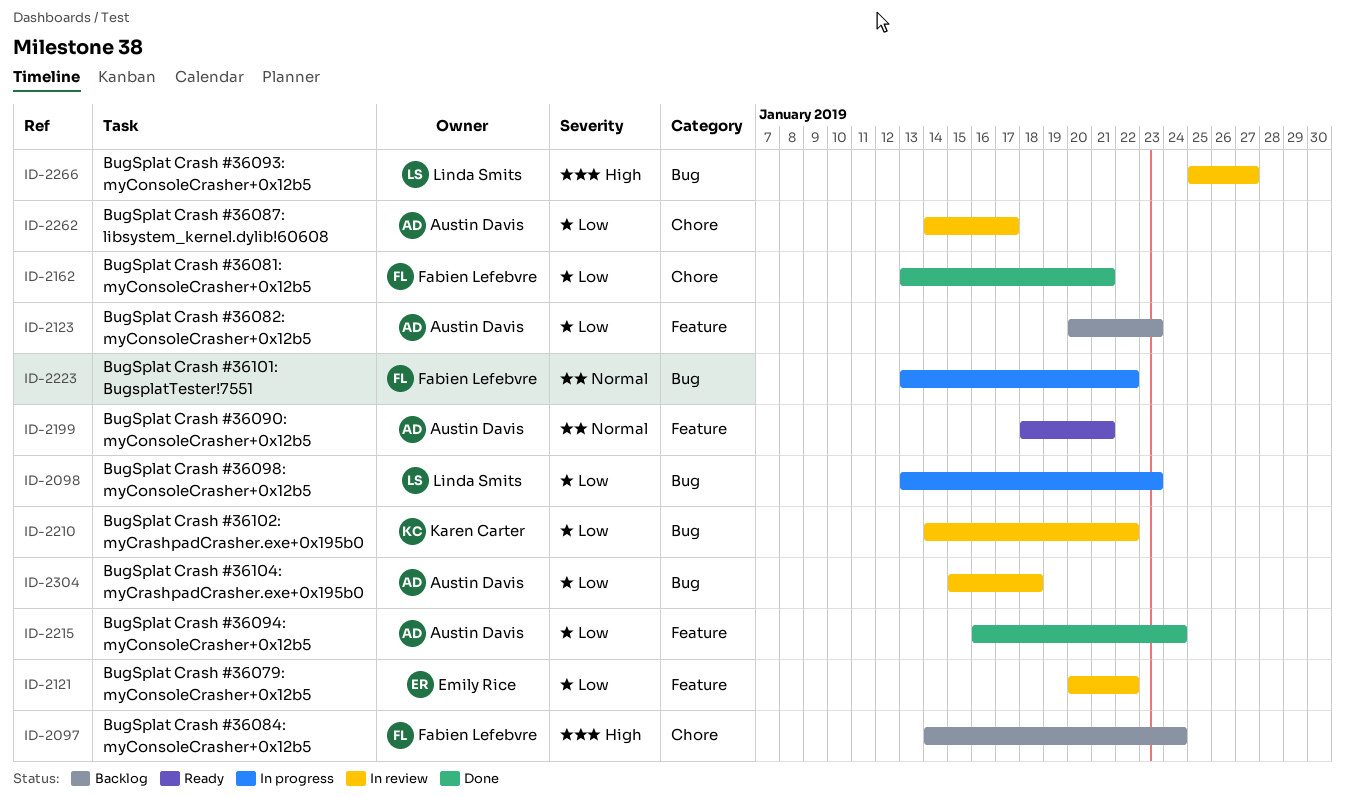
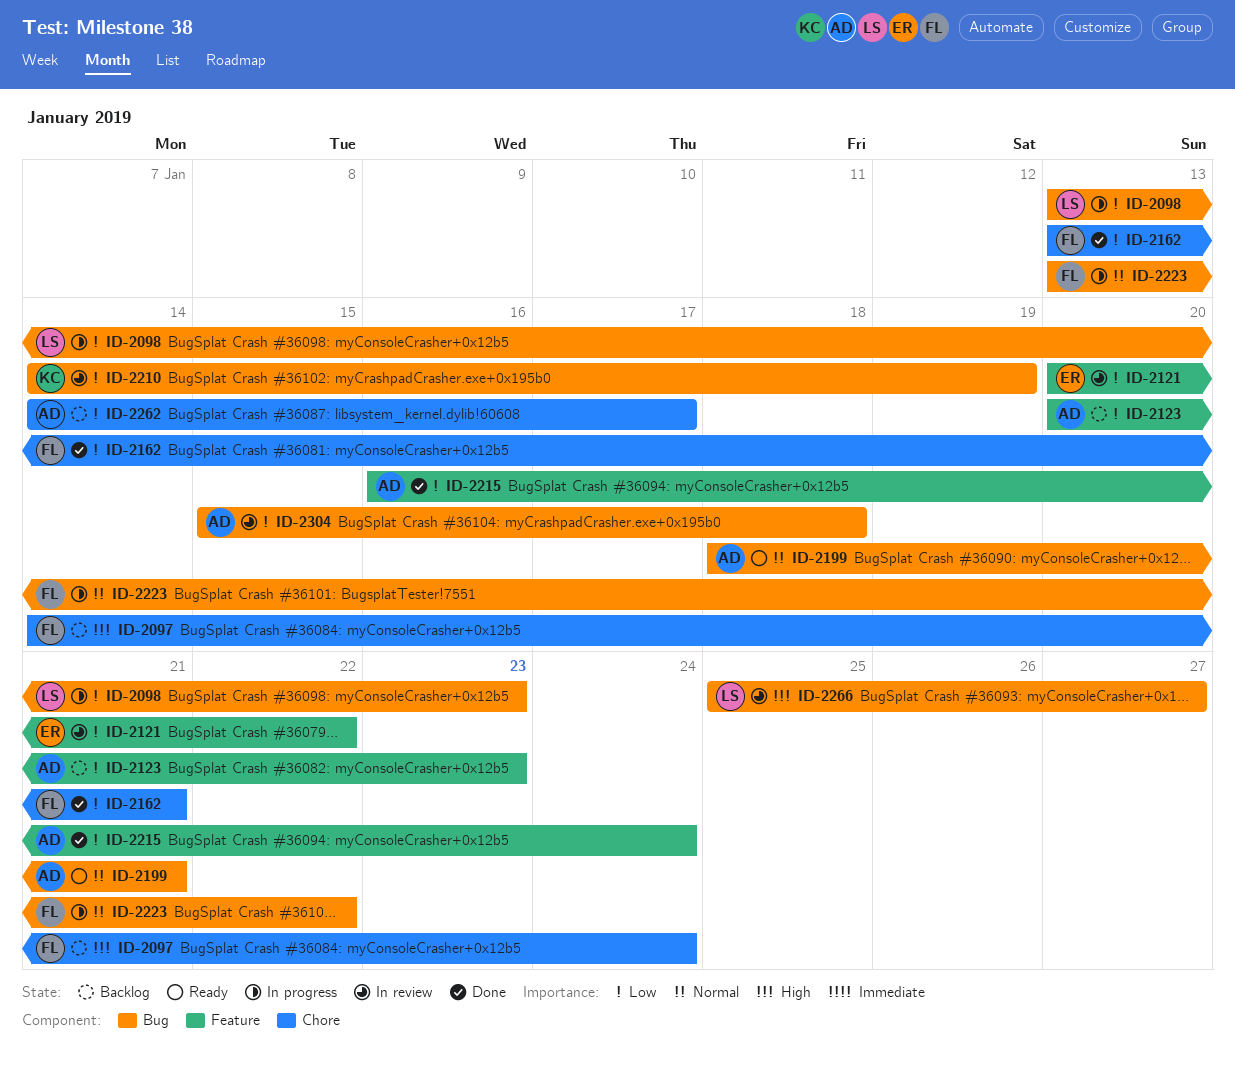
ID-2199, label: Feature -> Bug
ID-2210, due: Jan 22 -> Jan 19
ID-2262, status: In review -> Backlog

